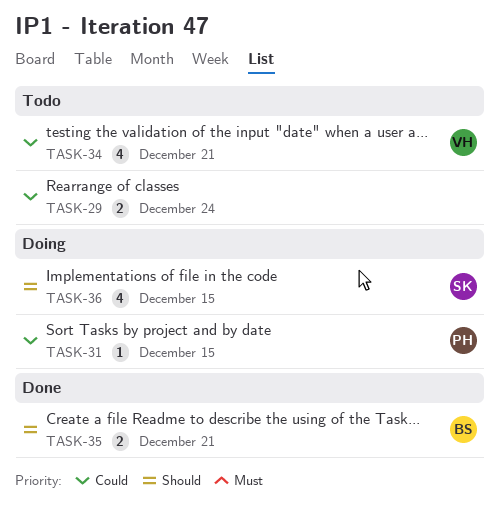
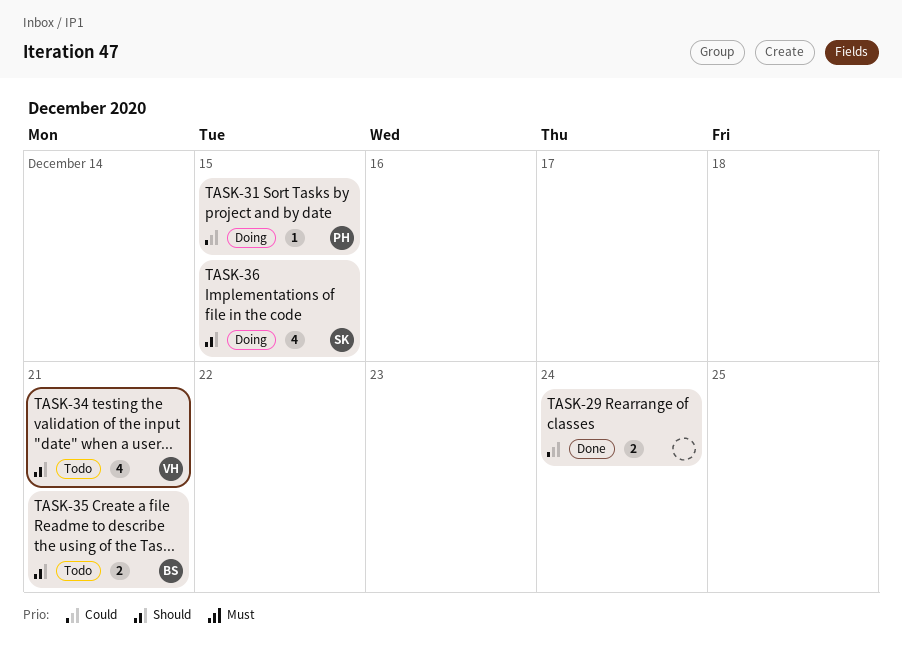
TASK-29, status: Todo -> Done
TASK-34, priority: Could -> Should
TASK-35, status: Done -> Todo

